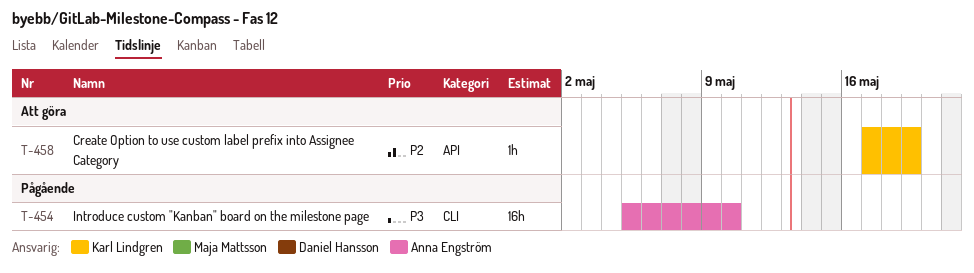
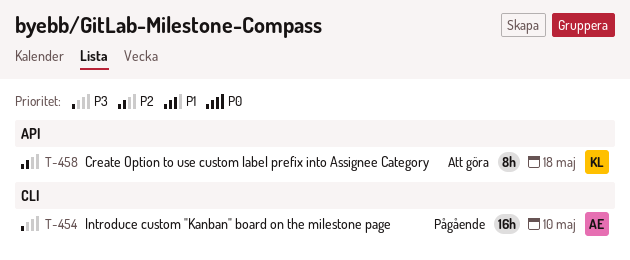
T-458, estimate: 1h -> 8h
T-458, due: May 19 -> May 18

